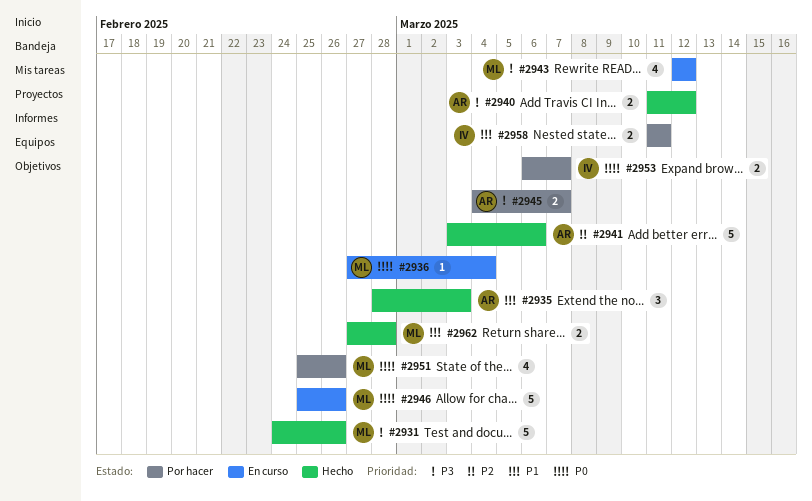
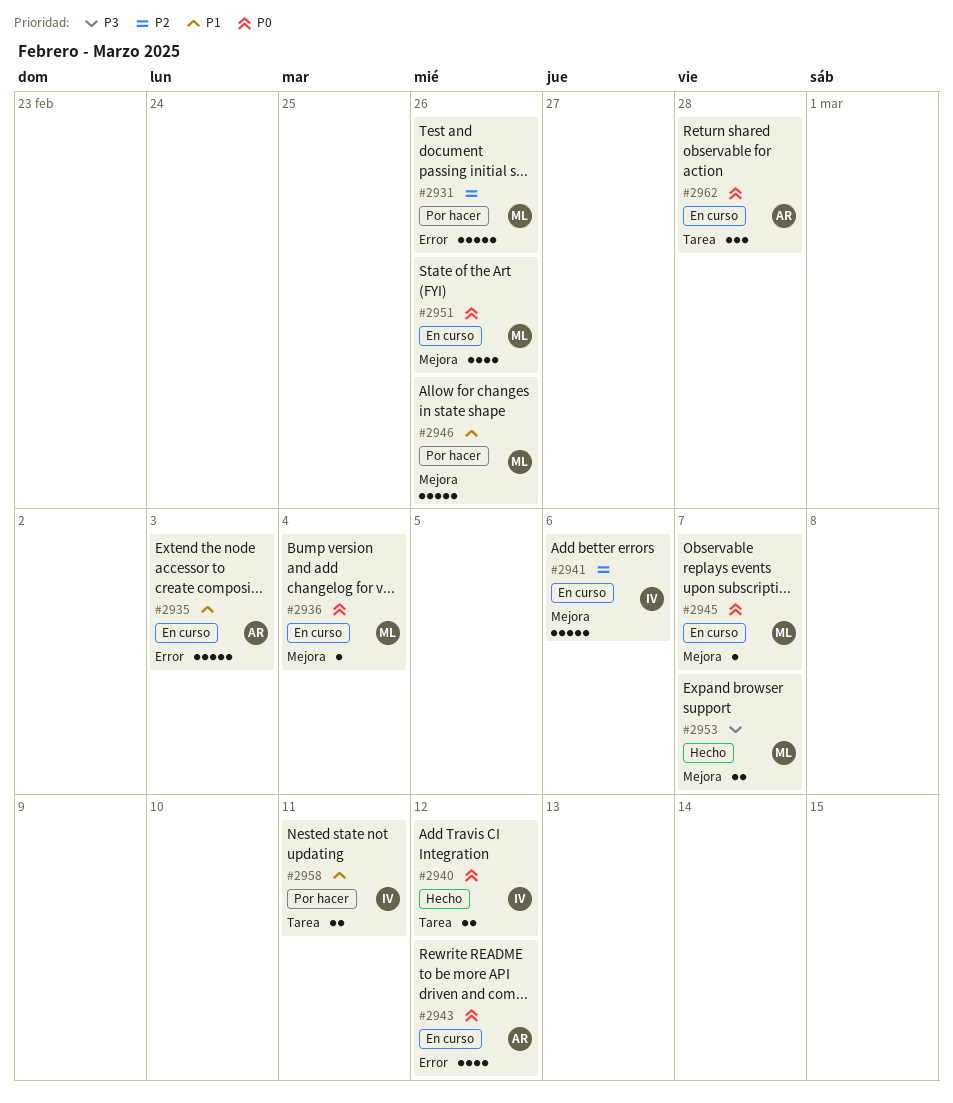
#2931, status: Hecho -> Por hacer
#2931, priority: P3 -> P2
#2935, status: Hecho -> En curso
#2935, estimate: 3 -> 5
#2940, owner: AR -> IV
#2940, priority: P3 -> P0
#2941, status: Hecho -> En curso
#2941, owner: AR -> IV
#2943, owner: ML -> AR
#2943, priority: P3 -> P0
#2945, status: Por hacer -> En curso
#2945, owner: AR -> ML
#2945, priority: P3 -> P0
#2945, estimate: 2 -> 1
#2946, status: En curso -> Por hacer
#2946, priority: P0 -> P1
#2951, status: Por hacer -> En curso
#2953, status: Por hacer -> Hecho
#2953, owner: IV -> ML
#2953, priority: P0 -> P3
#2962, status: Hecho -> En curso
#2962, owner: ML -> AR
#2962, priority: P1 -> P0
#2962, estimate: 2 -> 3

